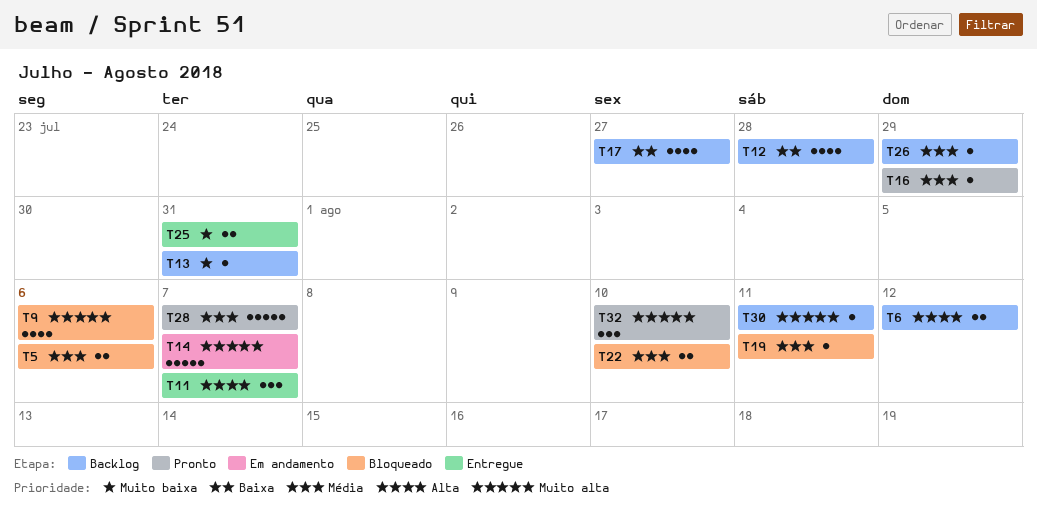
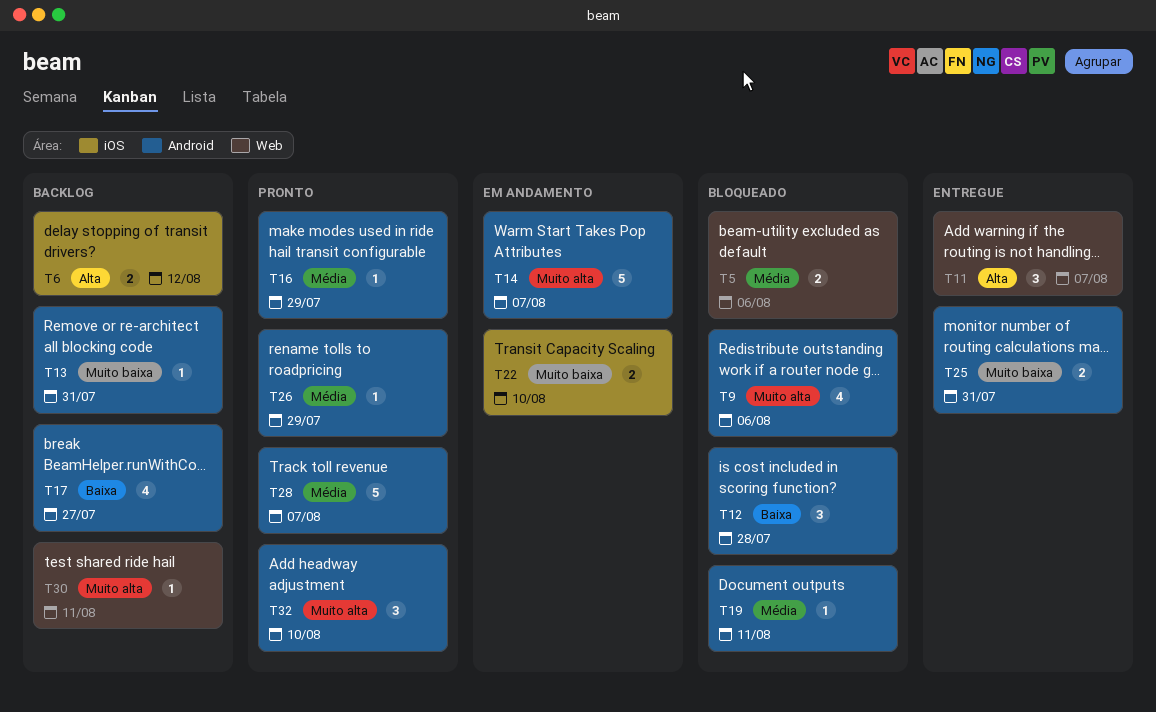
T12, status: Backlog -> Bloqueado
T12, estimate: 4 -> 3
T22, status: Bloqueado -> Em andamento
T22, priority: Média -> Muito baixa
T26, status: Backlog -> Pronto

